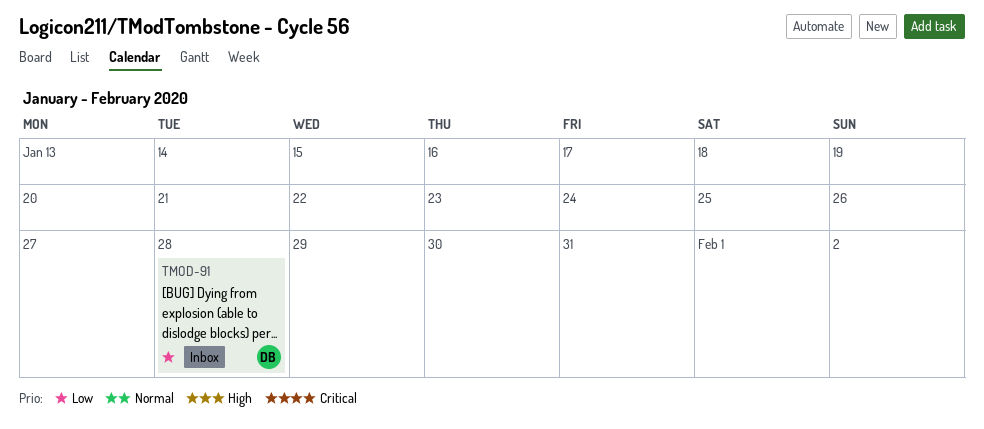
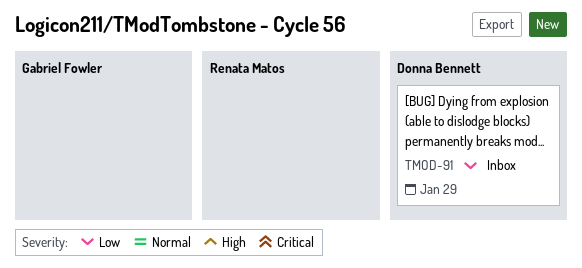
TMOD-91, due: Jan 28 -> Jan 29

